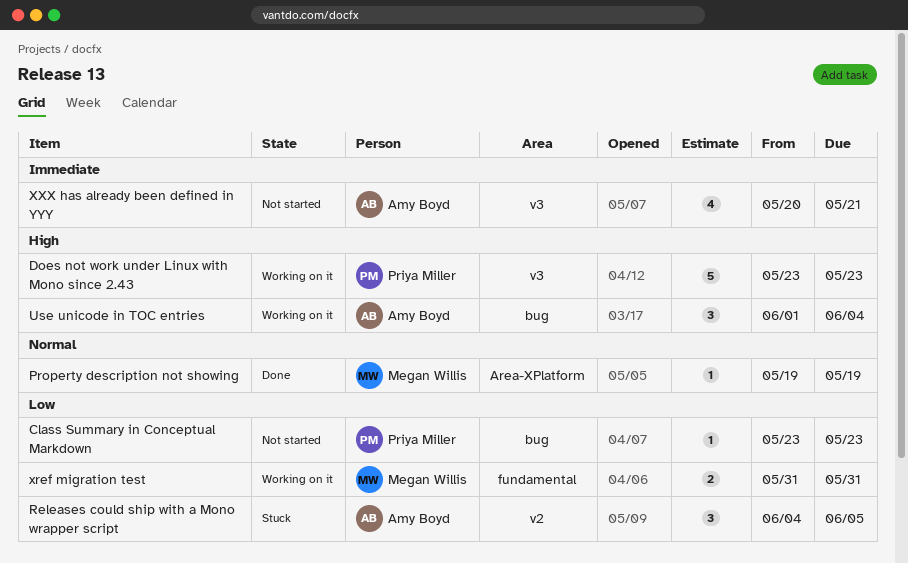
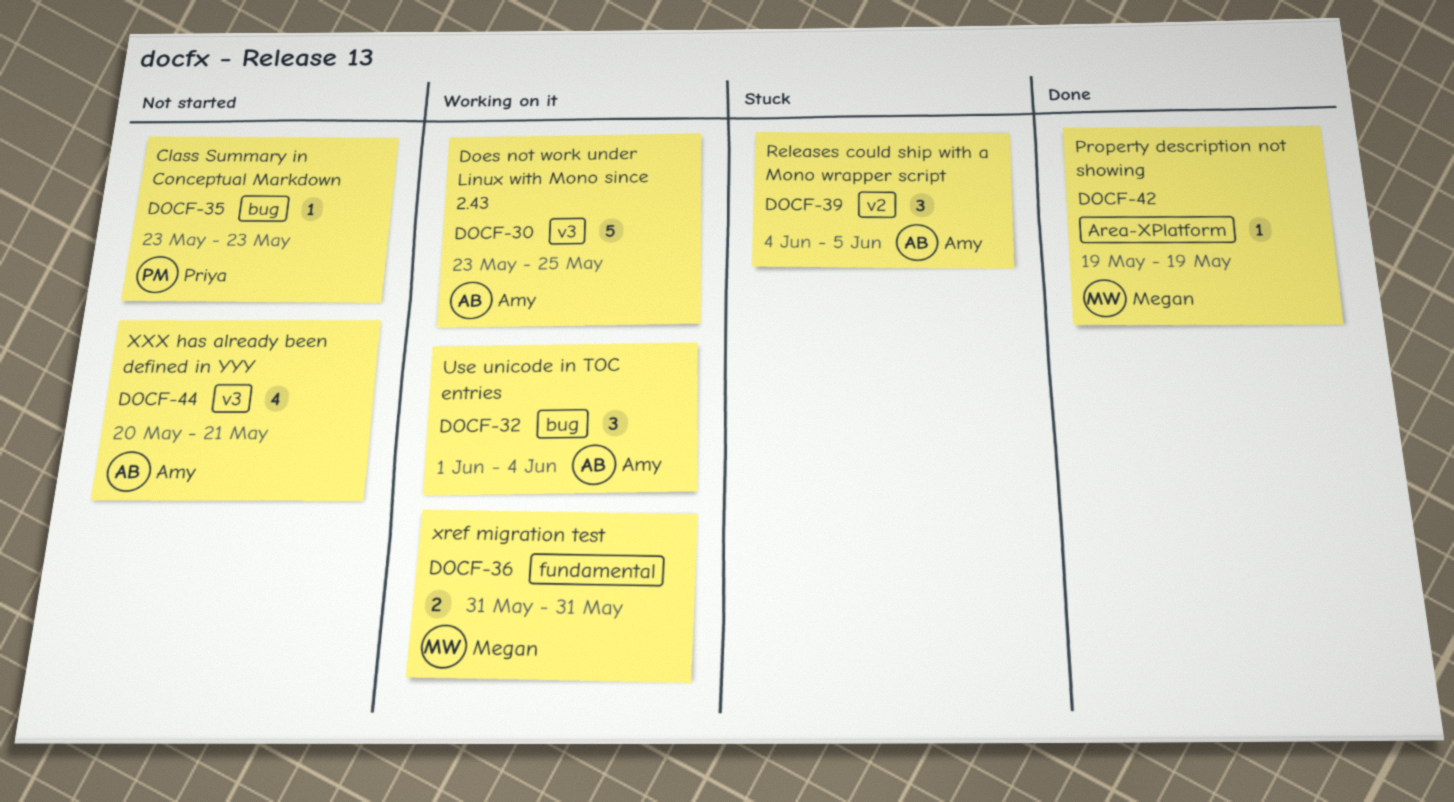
Does not work under Linux with Mono since 2.43, owner: Priya Miller -> Amy Boyd
Does not work under Linux with Mono since 2.43, due: May 23 -> May 25

